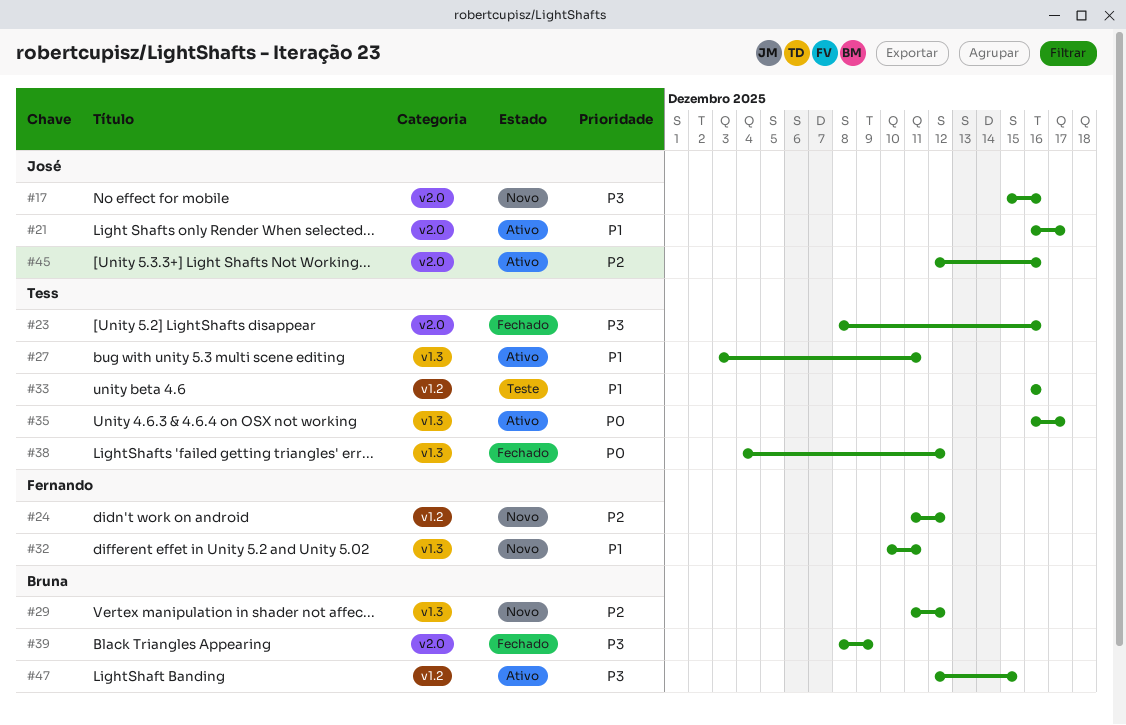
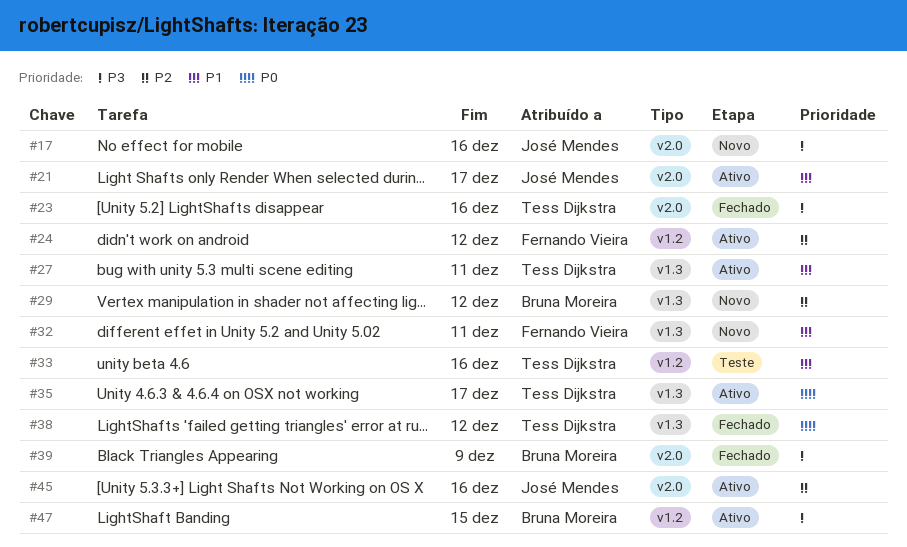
#24, status: Novo -> Ativo

